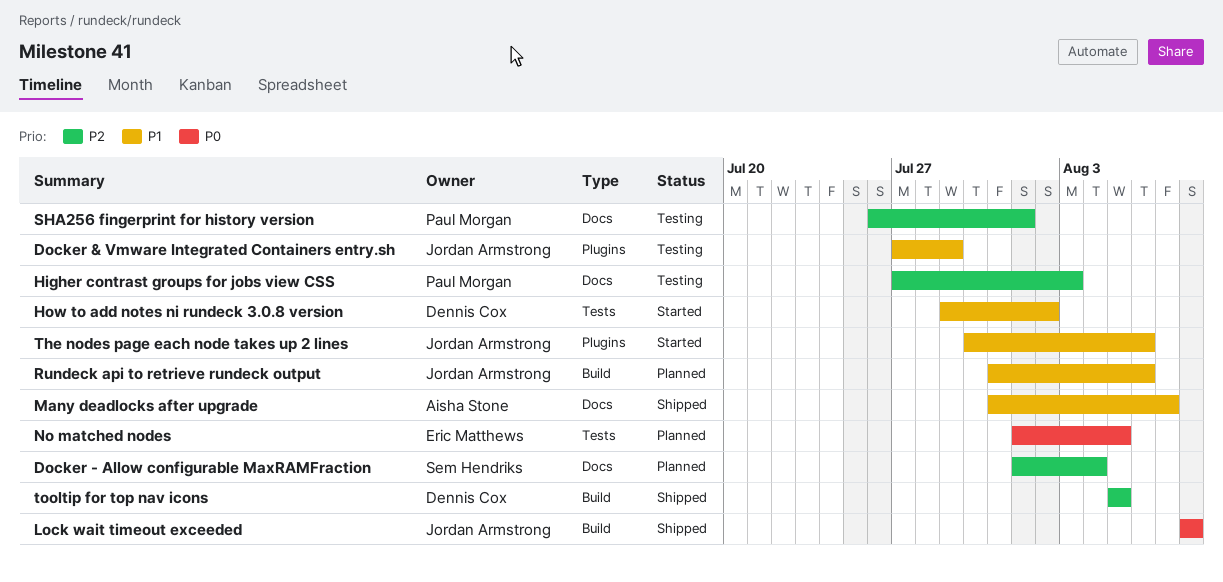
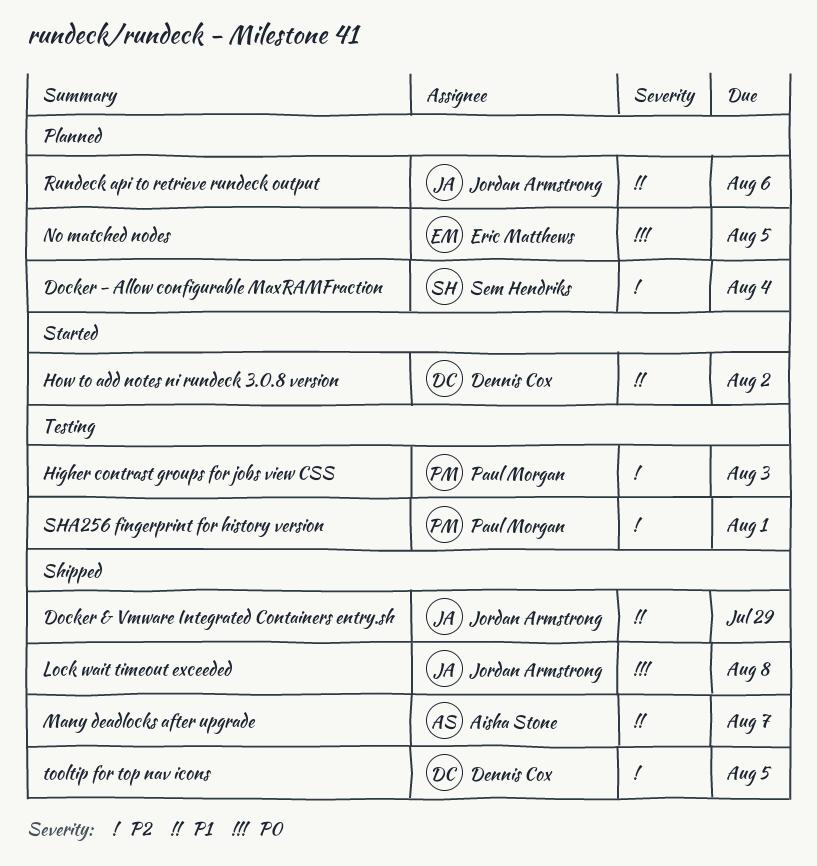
Docker & Vmware Integrated Containers entry.sh, status: Testing -> Shipped
The nodes page each node takes up 2 lines: present -> none

